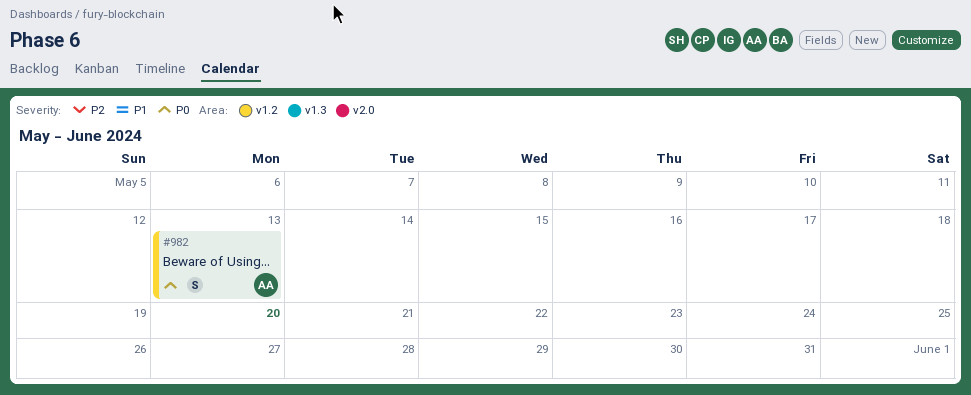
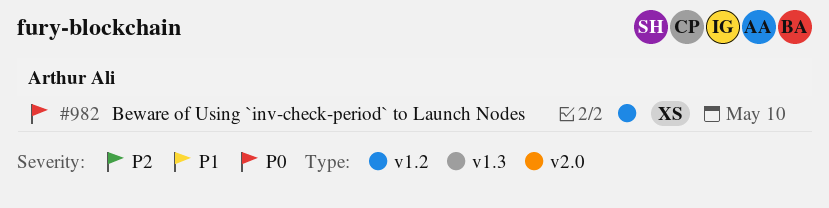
#982, estimate: S -> XS
#982, due: May 13 -> May 10

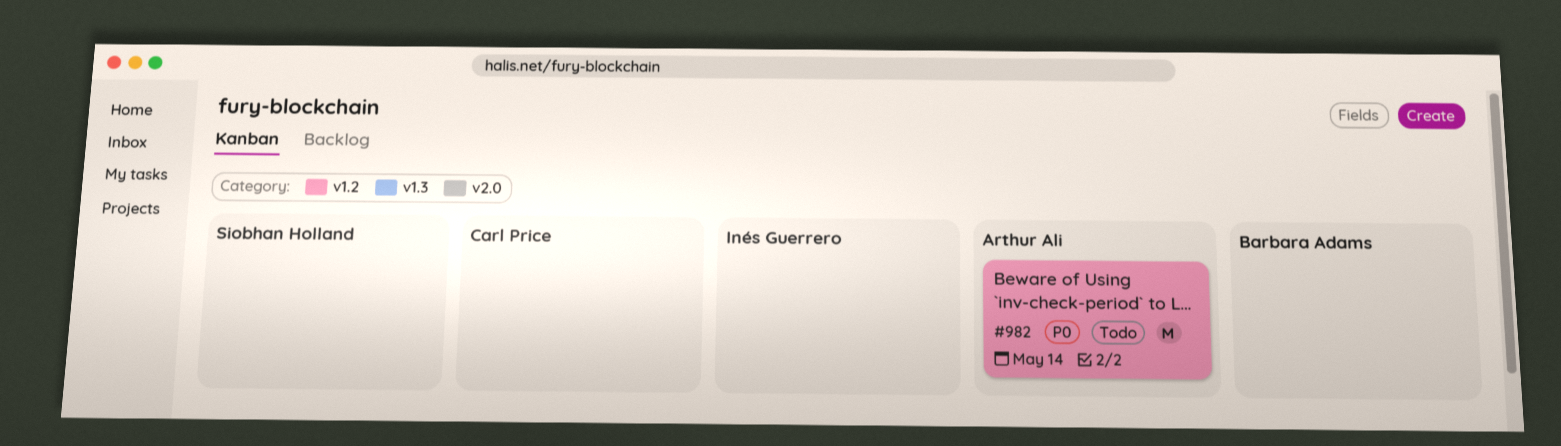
#982, estimate: XS -> M
#982, due: May 10 -> May 14

